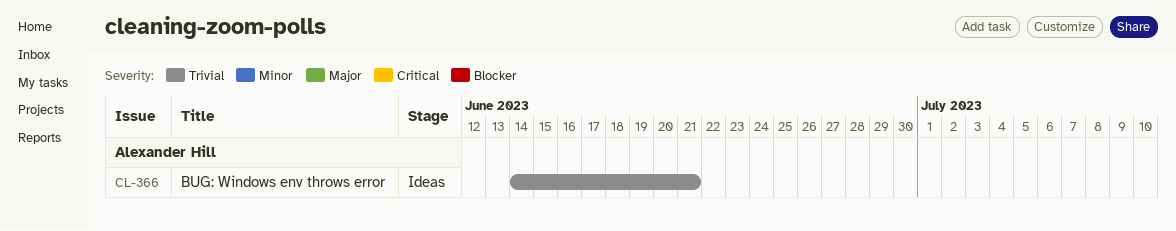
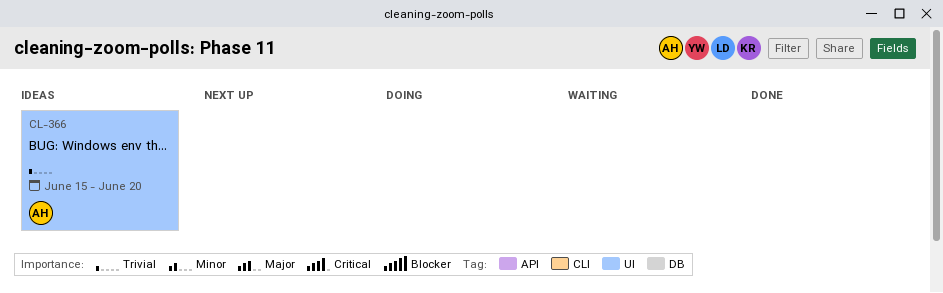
CL-366, start: Jun 14 -> Jun 15
CL-366, due: Jun 21 -> Jun 20

